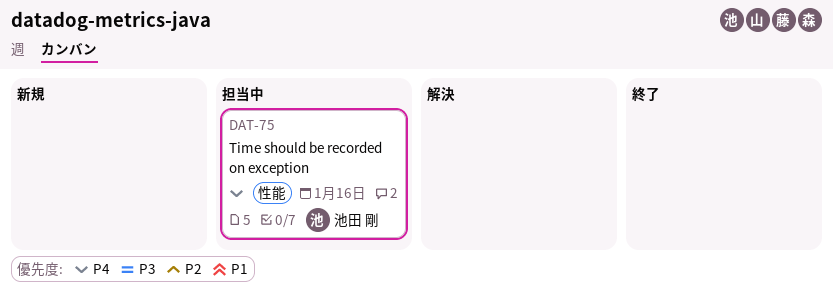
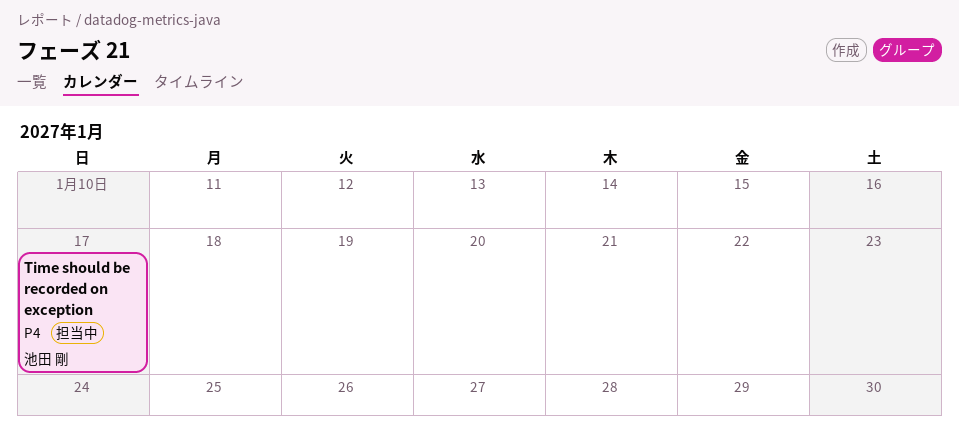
Time should be recorded on exception, due: Jan 16 -> Jan 17

